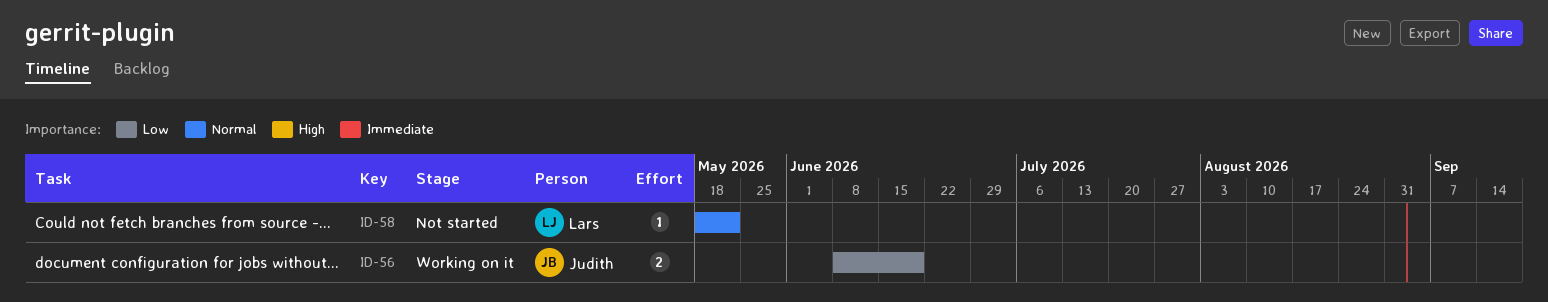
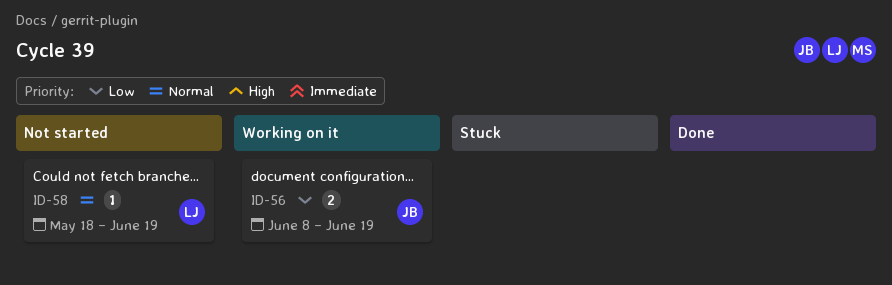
ID-58, due: May 22 -> Jun 19

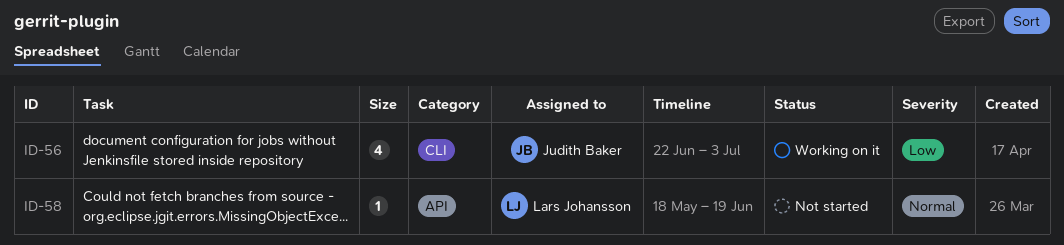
ID-56, estimate: 2 -> 4
ID-56, start: Jun 8 -> Jun 22
ID-56, due: Jun 19 -> Jul 3

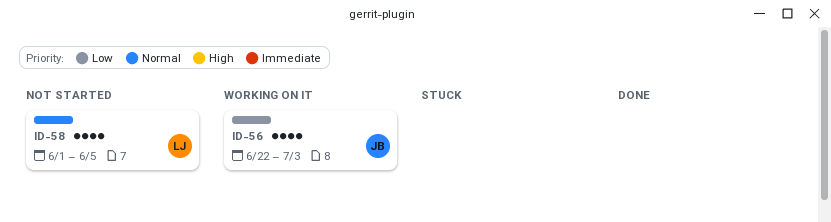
ID-58, estimate: 1 -> 4
ID-58, start: May 18 -> Jun 1
ID-58, due: Jun 19 -> Jun 5

